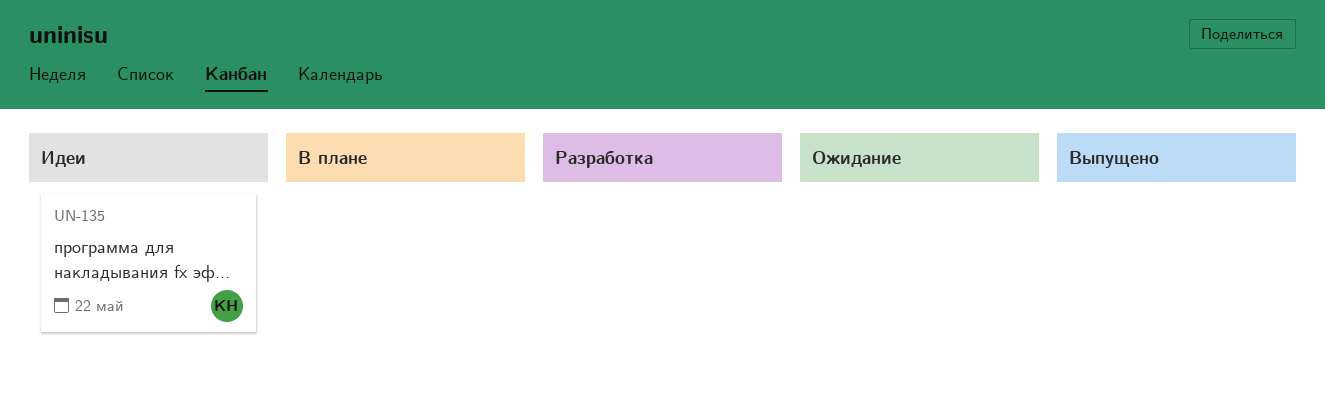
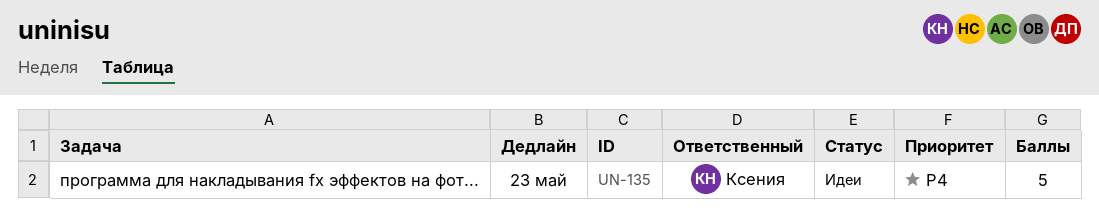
UN-135, due: May 22 -> May 23

